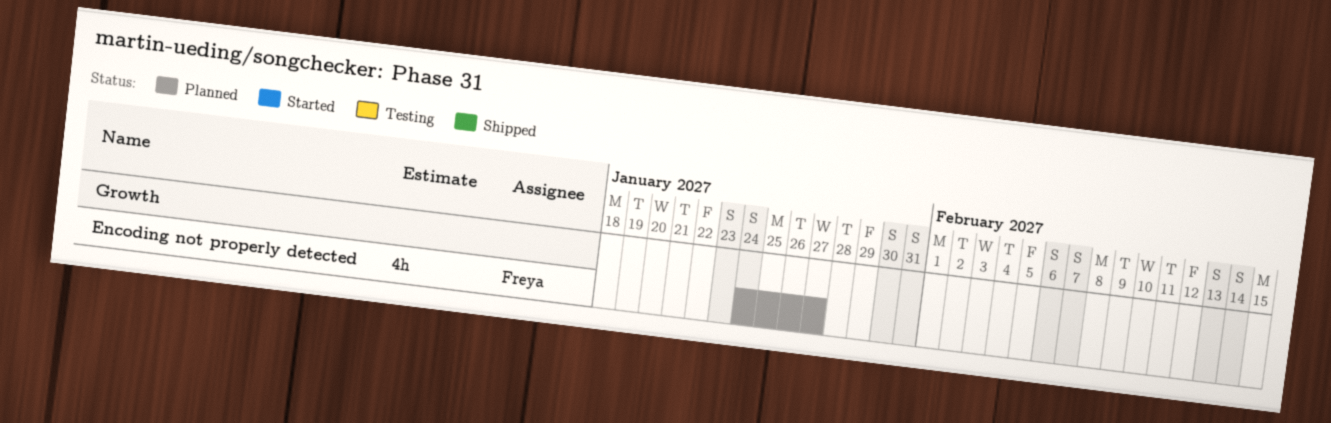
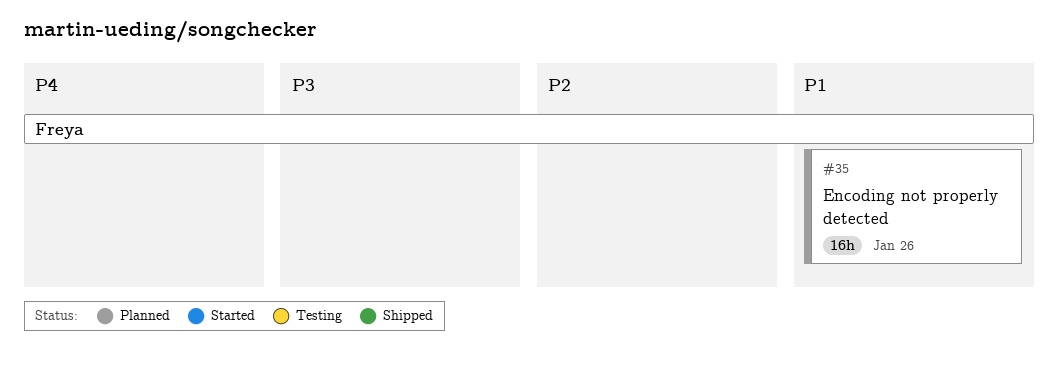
Encoding not properly detected, estimate: 4h -> 16h
Encoding not properly detected, due: Jan 27 -> Jan 26

